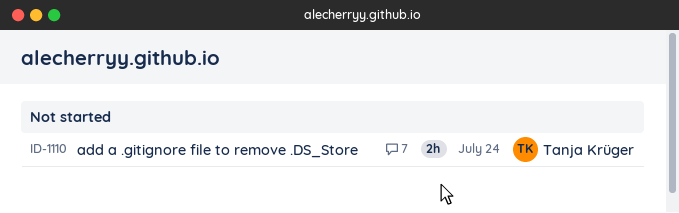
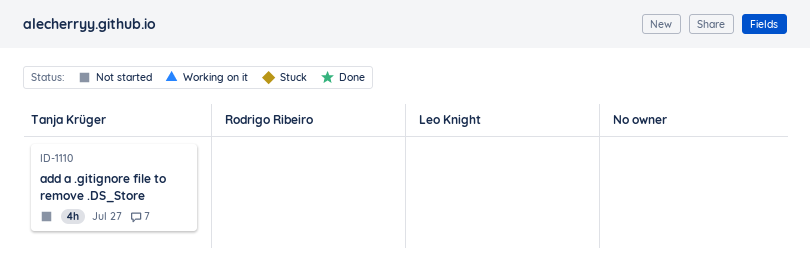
ID-1110, estimate: 2h -> 4h
ID-1110, due: Jul 24 -> Jul 27

